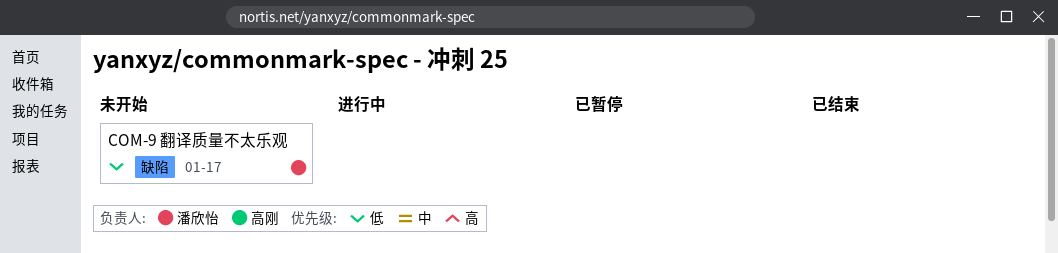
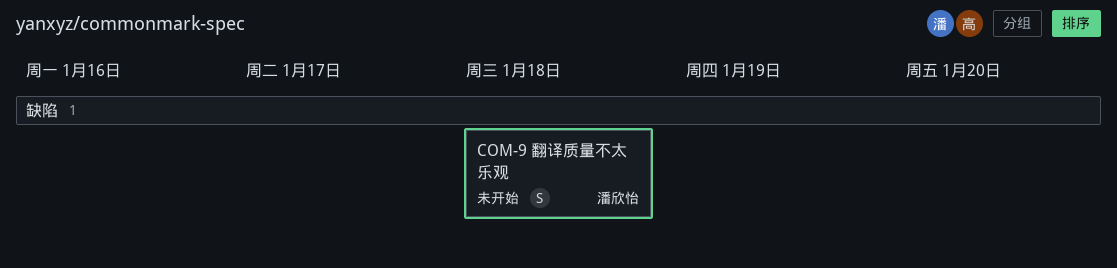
COM-9, due: Jan 17 -> Jan 18

